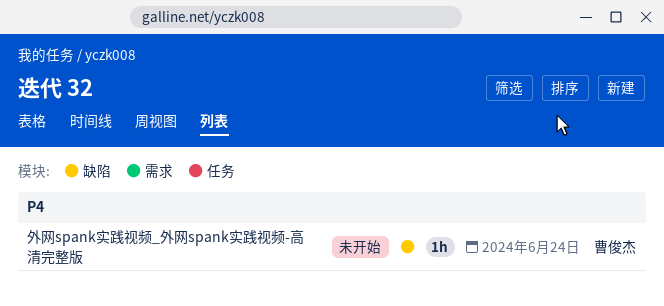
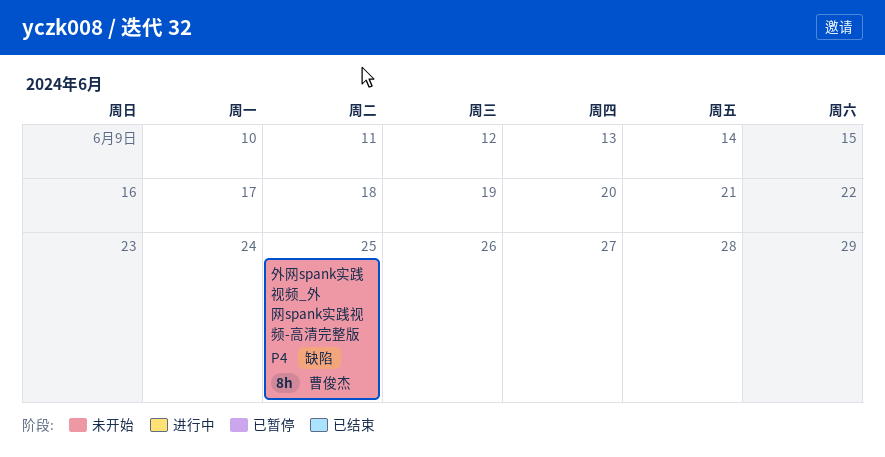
外网spank实践视频_外网spank实践视频-高清完整版, estimate: 1h -> 8h
外网spank实践视频_外网spank实践视频-高清完整版, due: Jun 24 -> Jun 25

